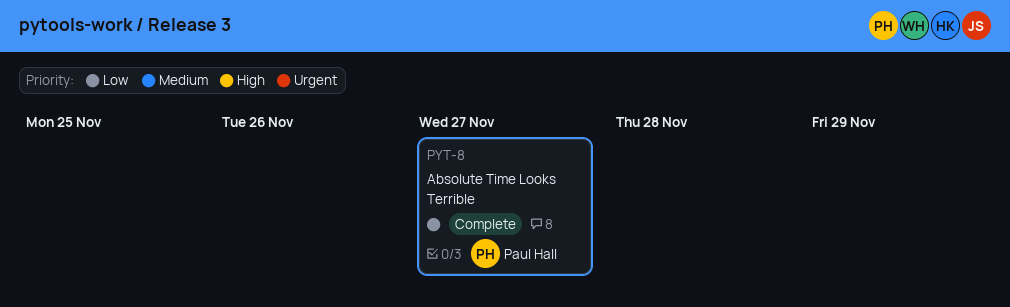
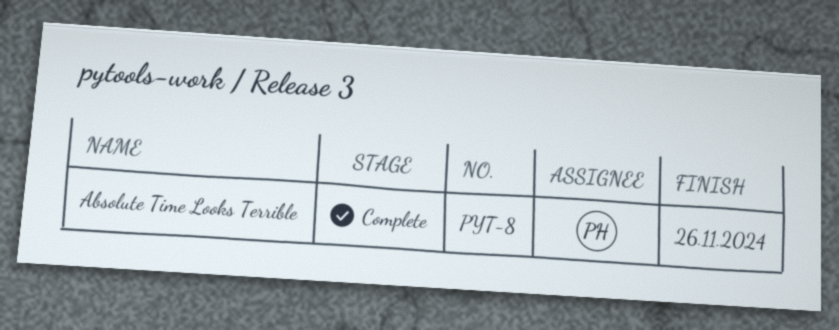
PYT-8, due: Nov 27 -> Nov 26

